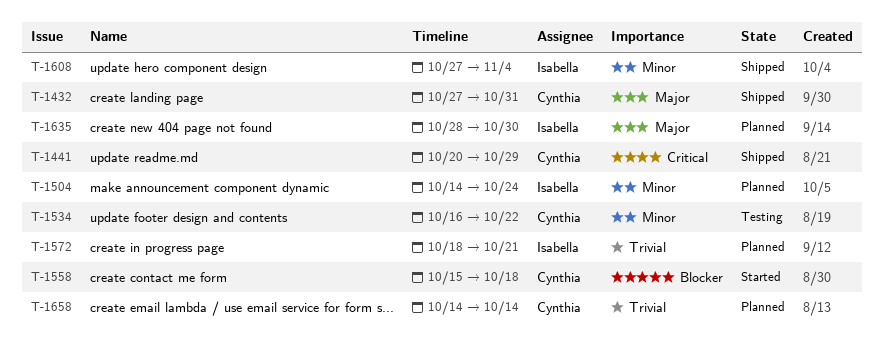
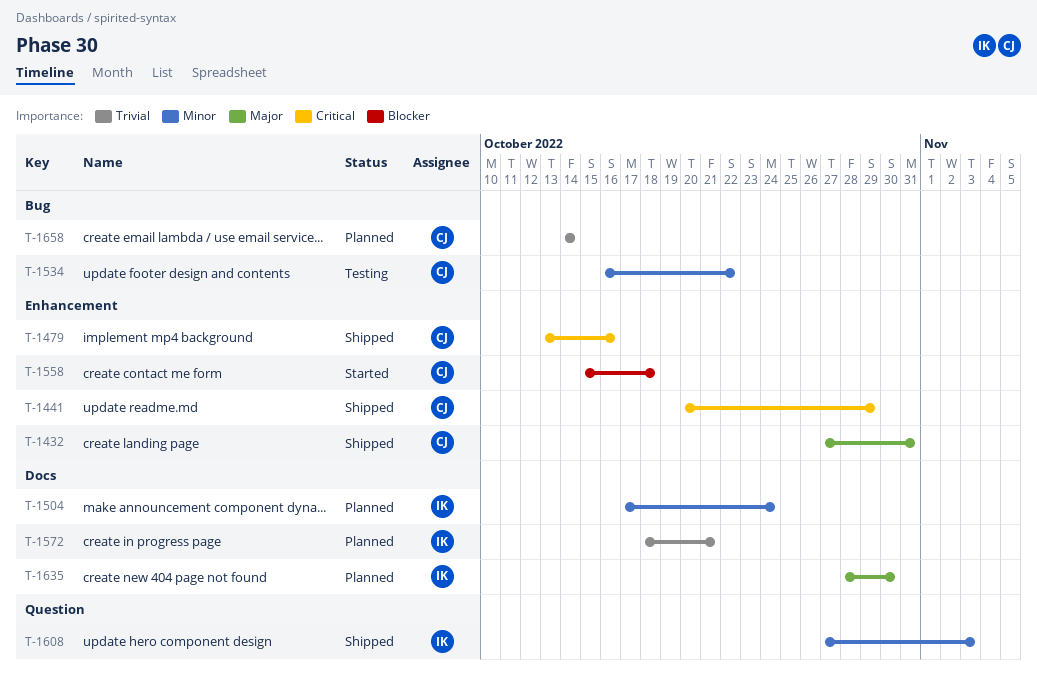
T-1479: none -> present
T-1504, start: Oct 14 -> Oct 17
T-1608, due: Nov 4 -> Nov 3

